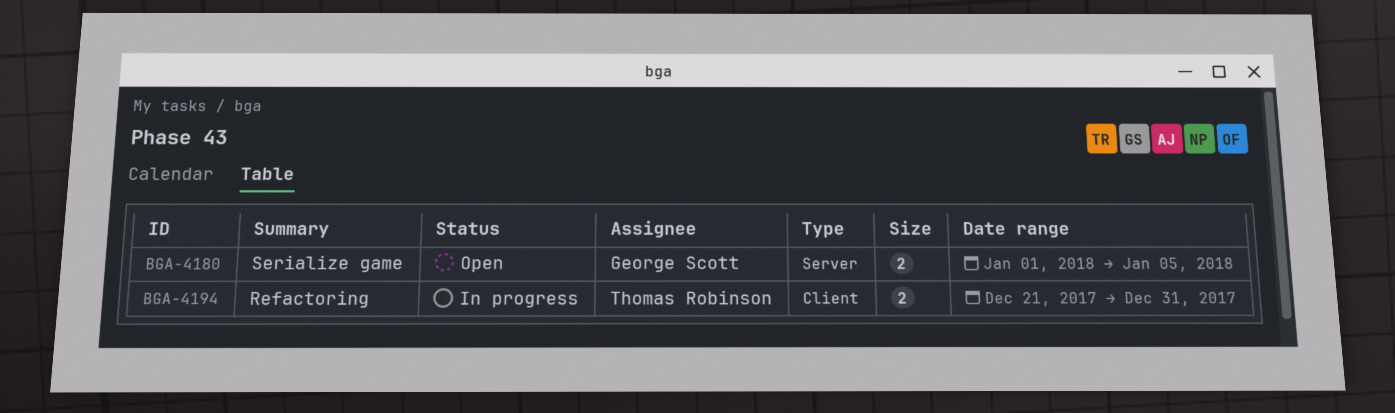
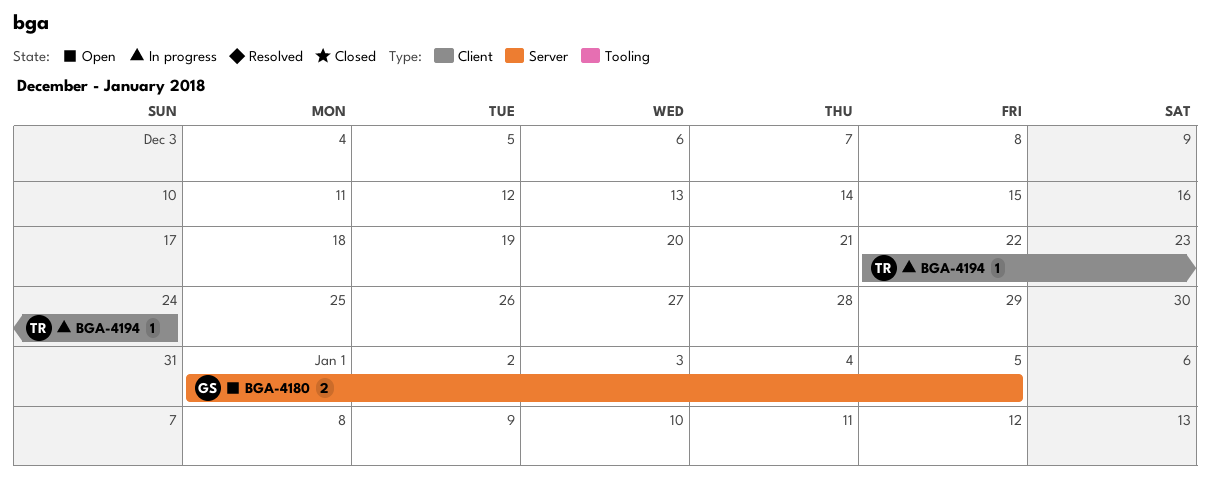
BGA-4194, estimate: 2 -> 1
BGA-4194, start: Dec 21 -> Dec 22
BGA-4194, due: Dec 31 -> Dec 24

